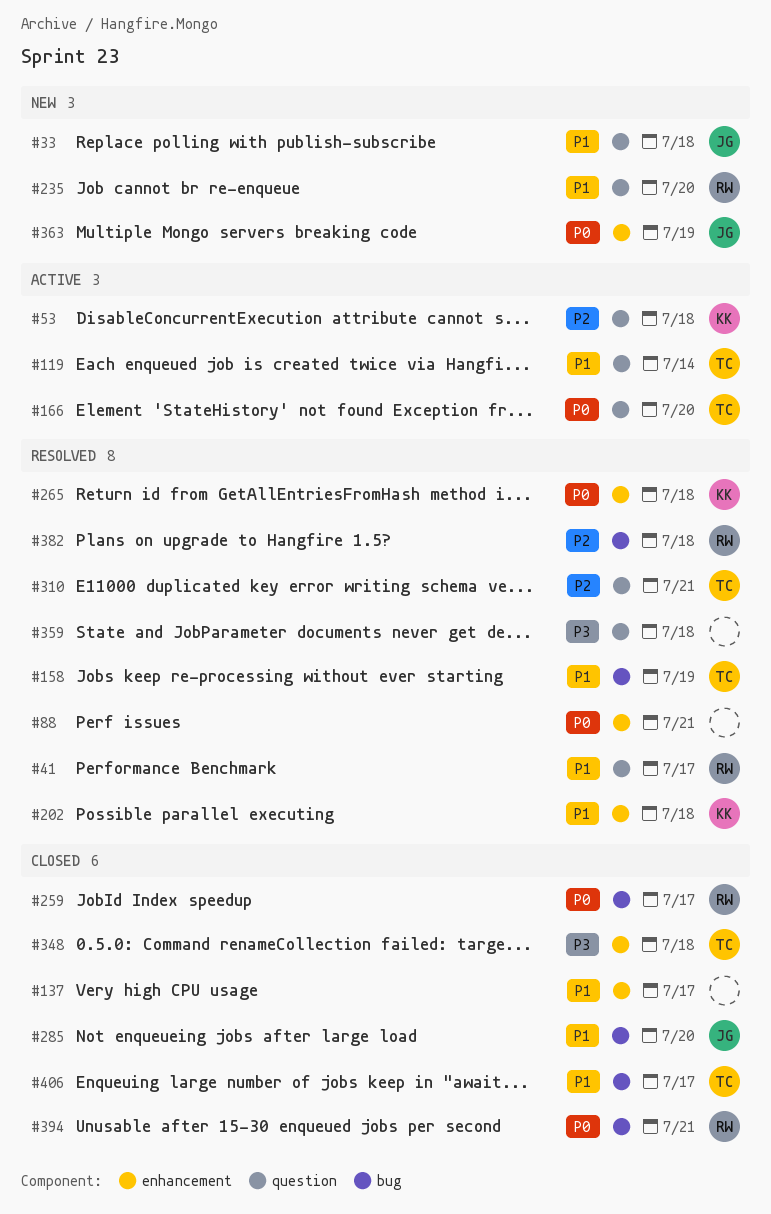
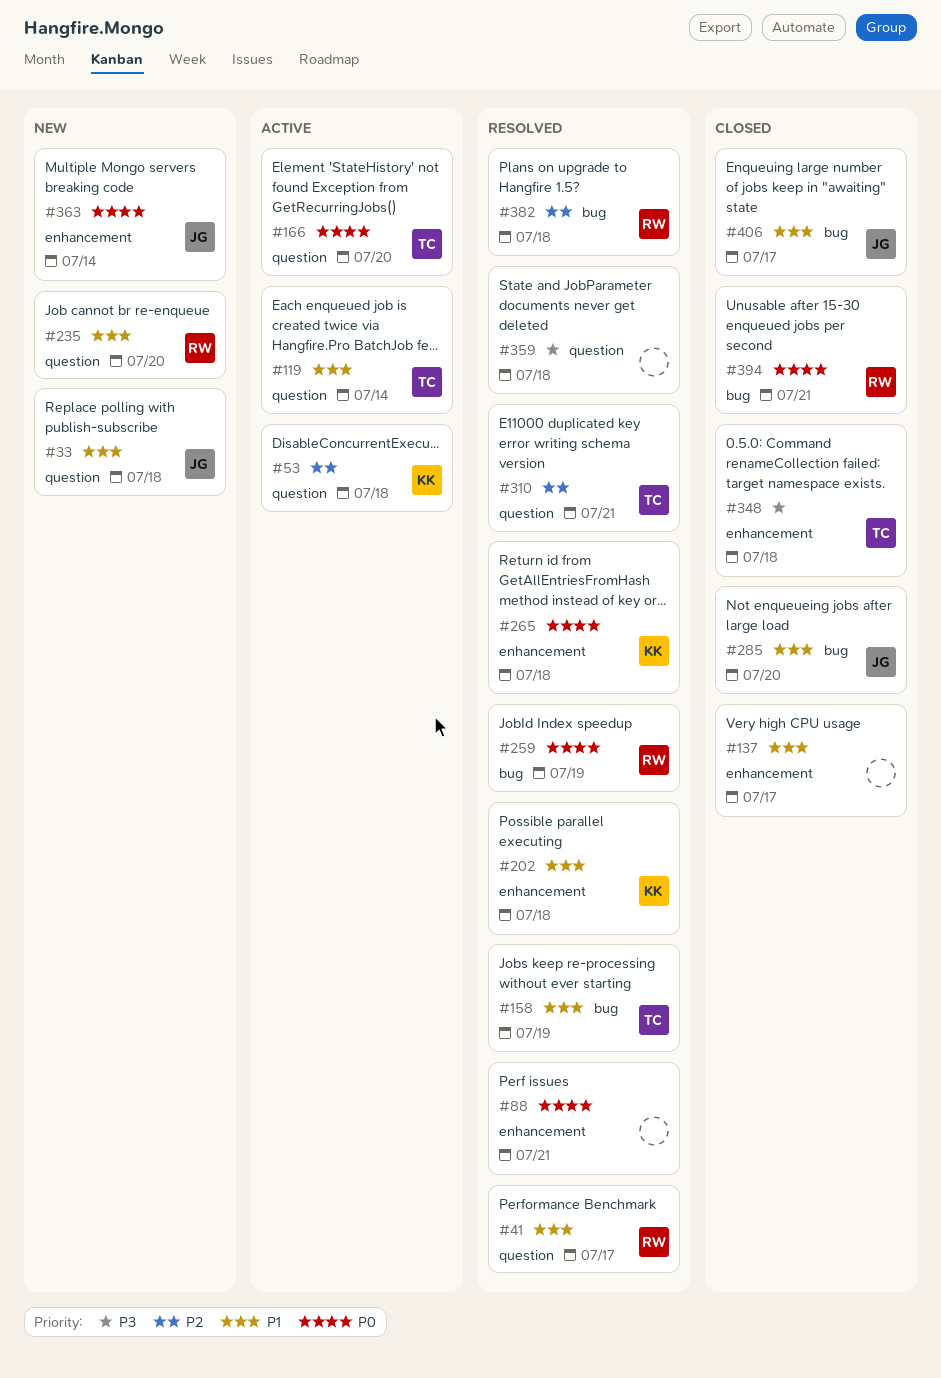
#259, status: Closed -> Resolved
#259, due: Jul 17 -> Jul 19
#363, due: Jul 19 -> Jul 14
#406, owner: TC -> JG

